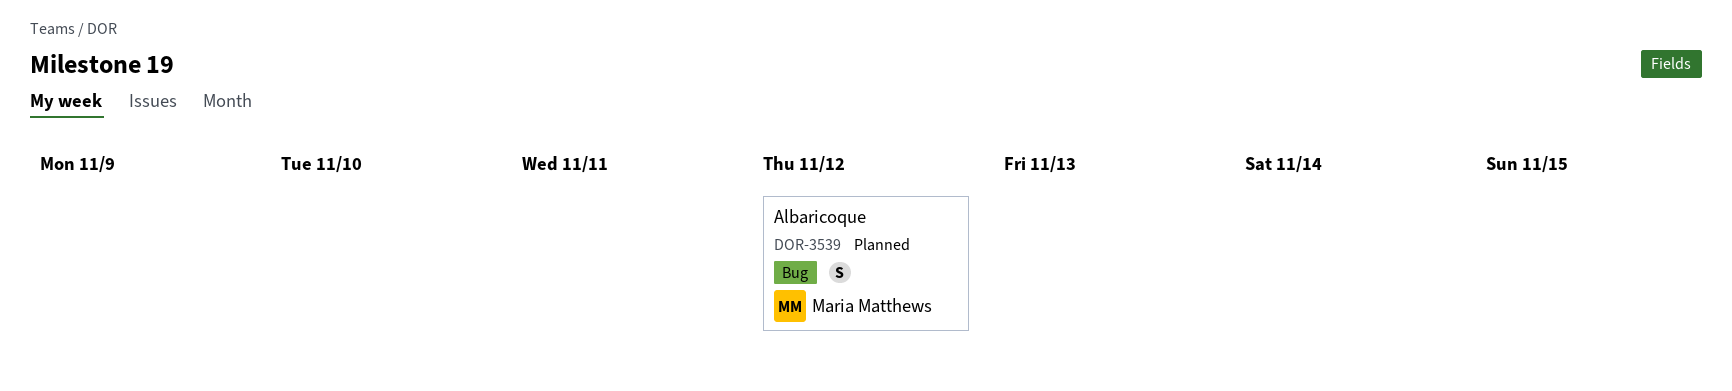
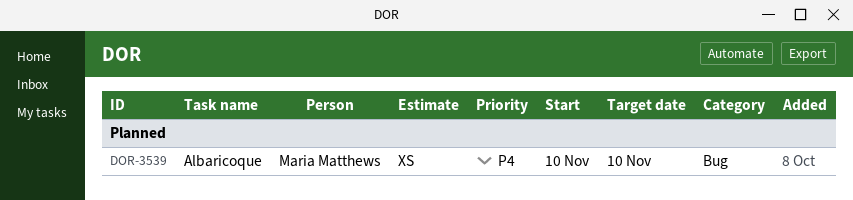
DOR-3539, estimate: S -> XS
DOR-3539, due: Nov 12 -> Nov 10

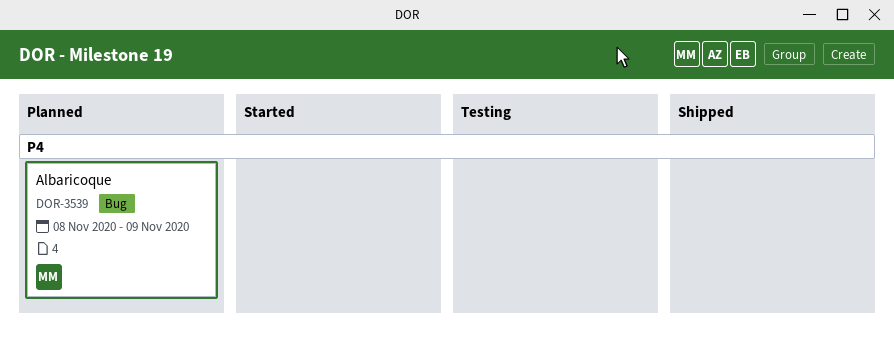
DOR-3539, start: Nov 10 -> Nov 8
DOR-3539, due: Nov 10 -> Nov 9

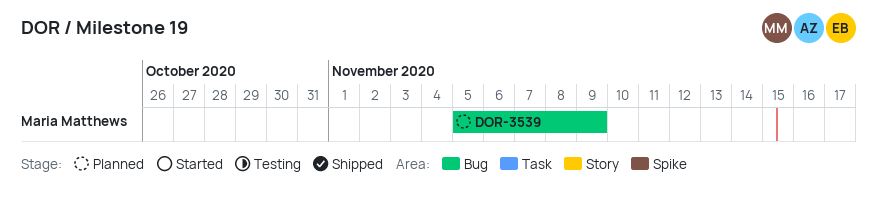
DOR-3539, start: Nov 8 -> Nov 5

